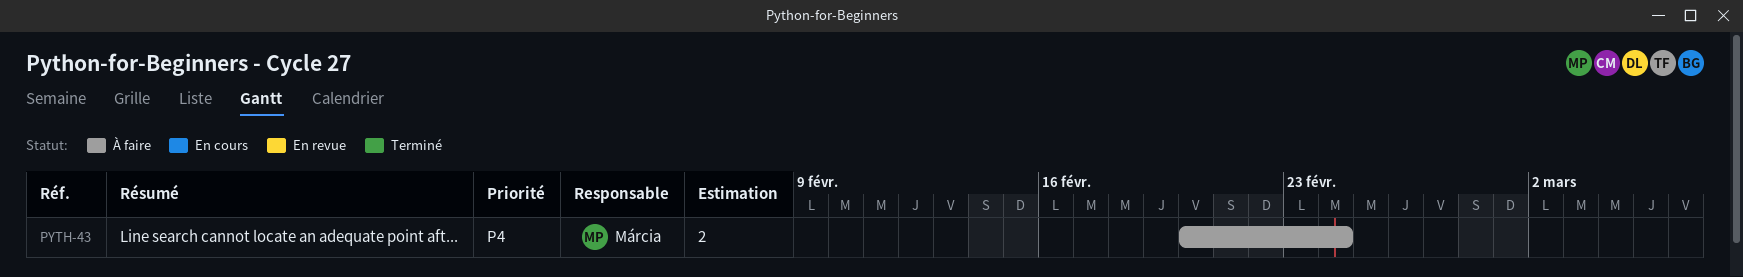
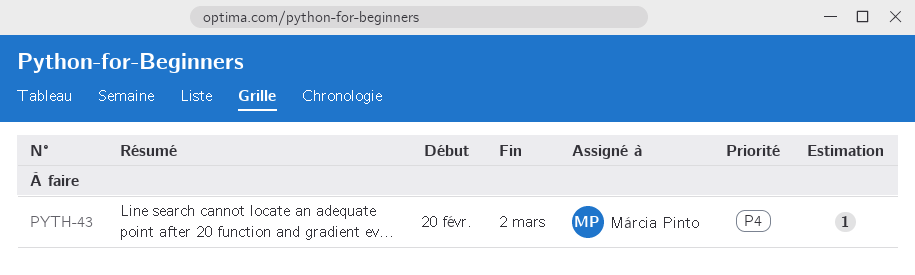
PYTH-43, estimate: 2 -> 1
PYTH-43, due: Feb 24 -> Mar 2

